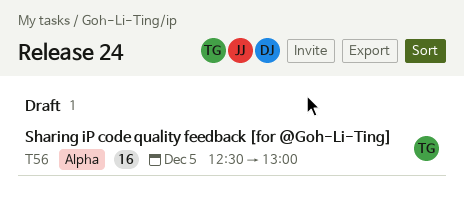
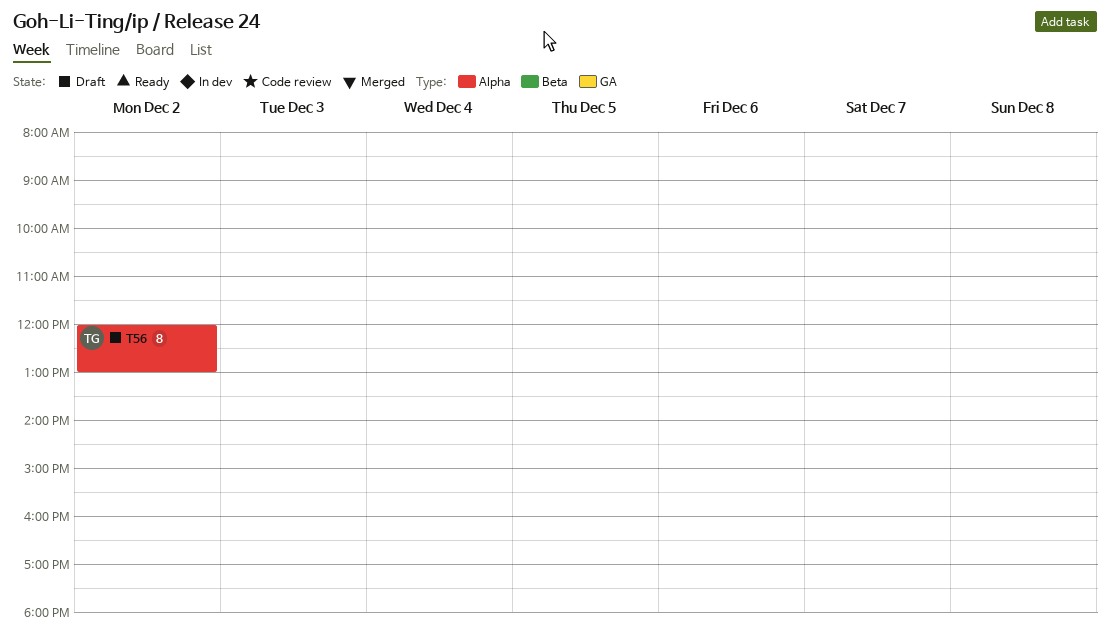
T56, estimate: 16 -> 8
T56, day: Dec 5 -> Dec 2
T56, begins: 12:30 -> 12:00

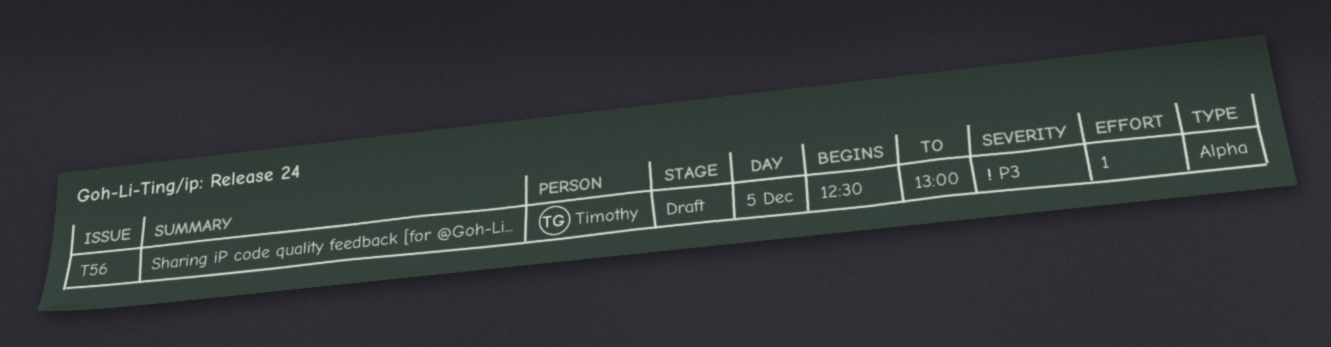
T56, estimate: 8 -> 1
T56, day: Dec 2 -> Dec 5
T56, begins: 12:00 -> 12:30

